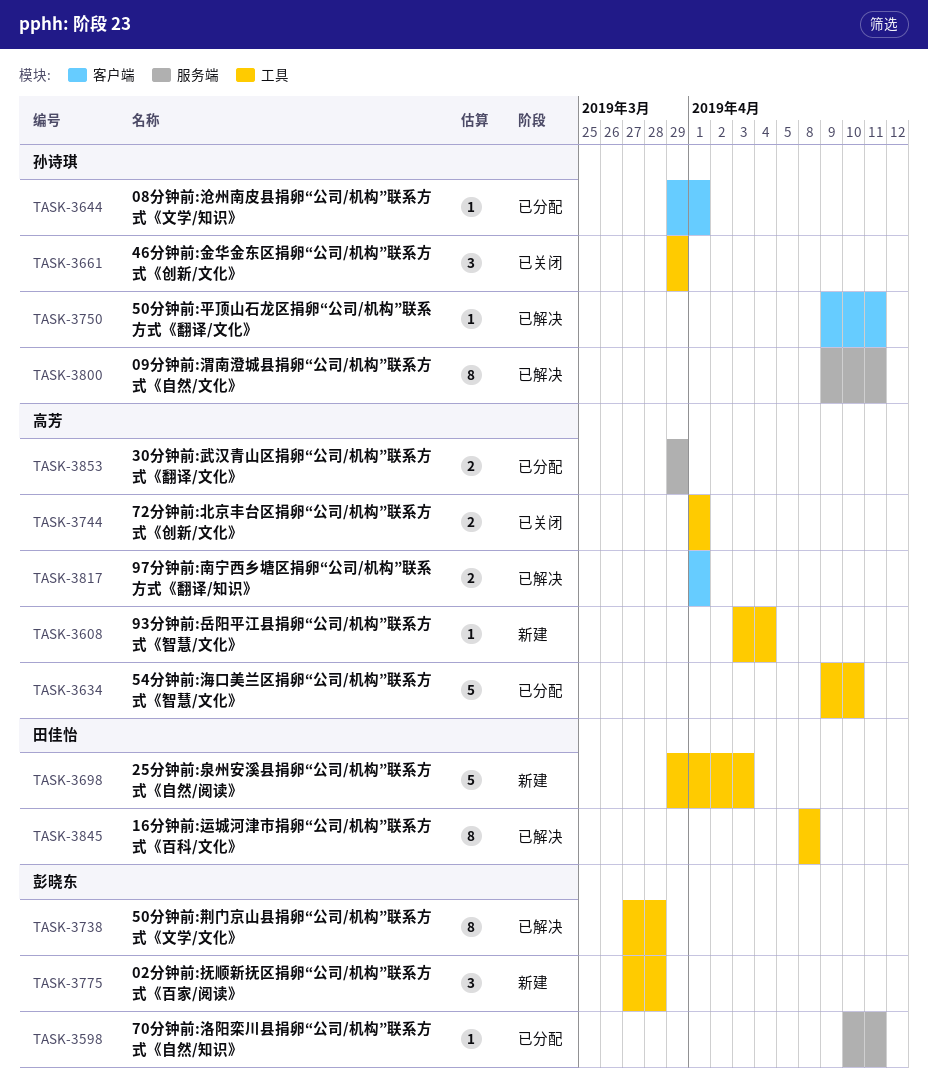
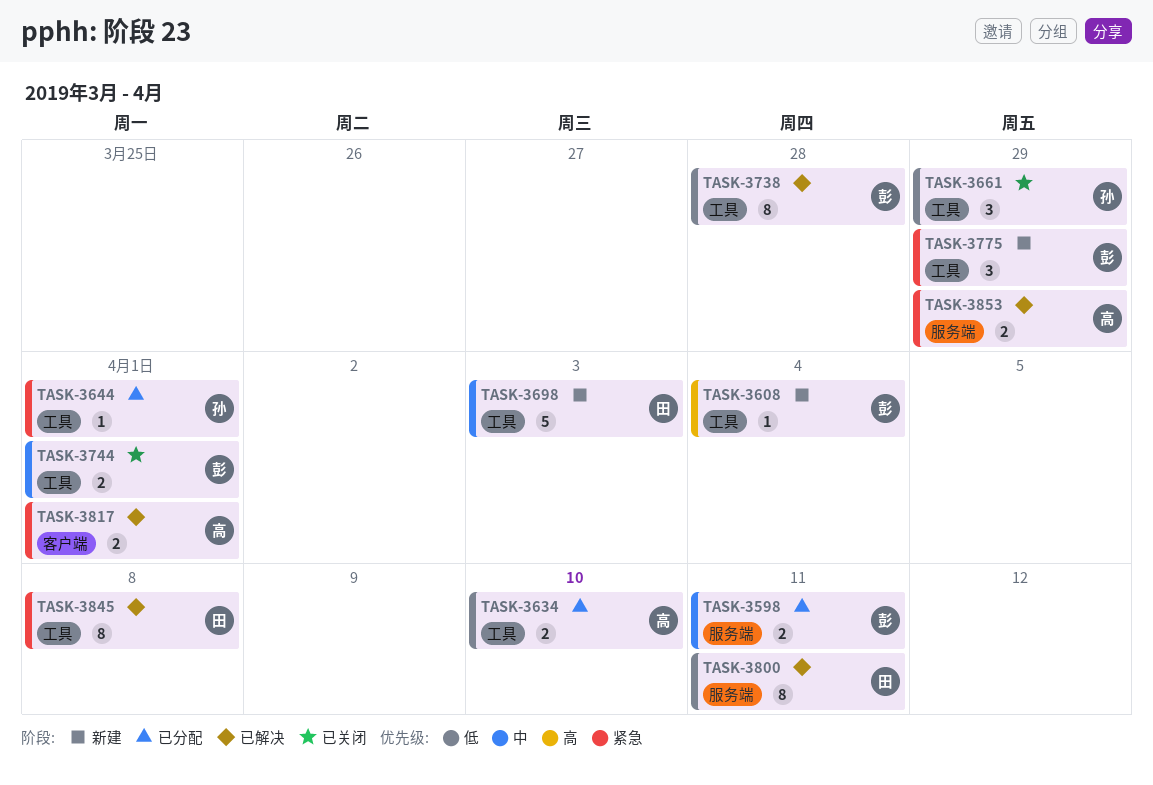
TASK-3598, estimate: 1 -> 2
TASK-3608, owner: 高芳 -> 彭晓东
TASK-3634, estimate: 5 -> 2
TASK-3644, label: 客户端 -> 工具
TASK-3744, owner: 高芳 -> 彭晓东
TASK-3750: present -> none
TASK-3775, due: Mar 28 -> Mar 29
TASK-3800, owner: 孙诗琪 -> 田佳怡
TASK-3853, status: 已分配 -> 已解决

